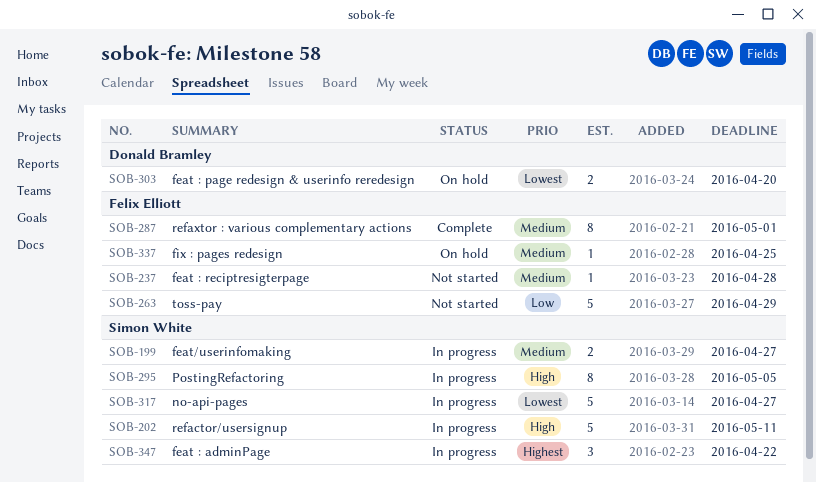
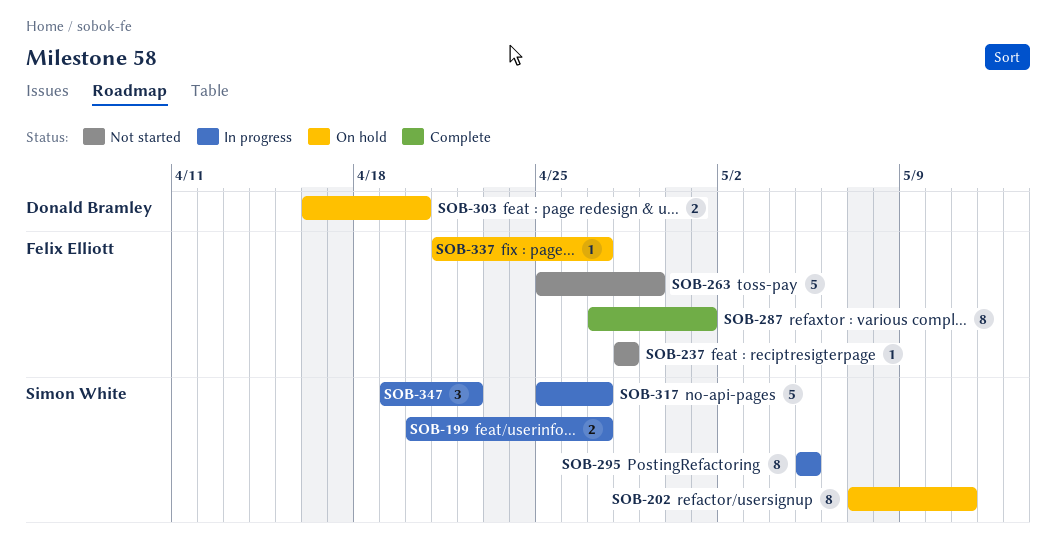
SOB-202, status: In progress -> On hold
SOB-202, estimate: 5 -> 8
SOB-337, due: Apr 25 -> Apr 27

